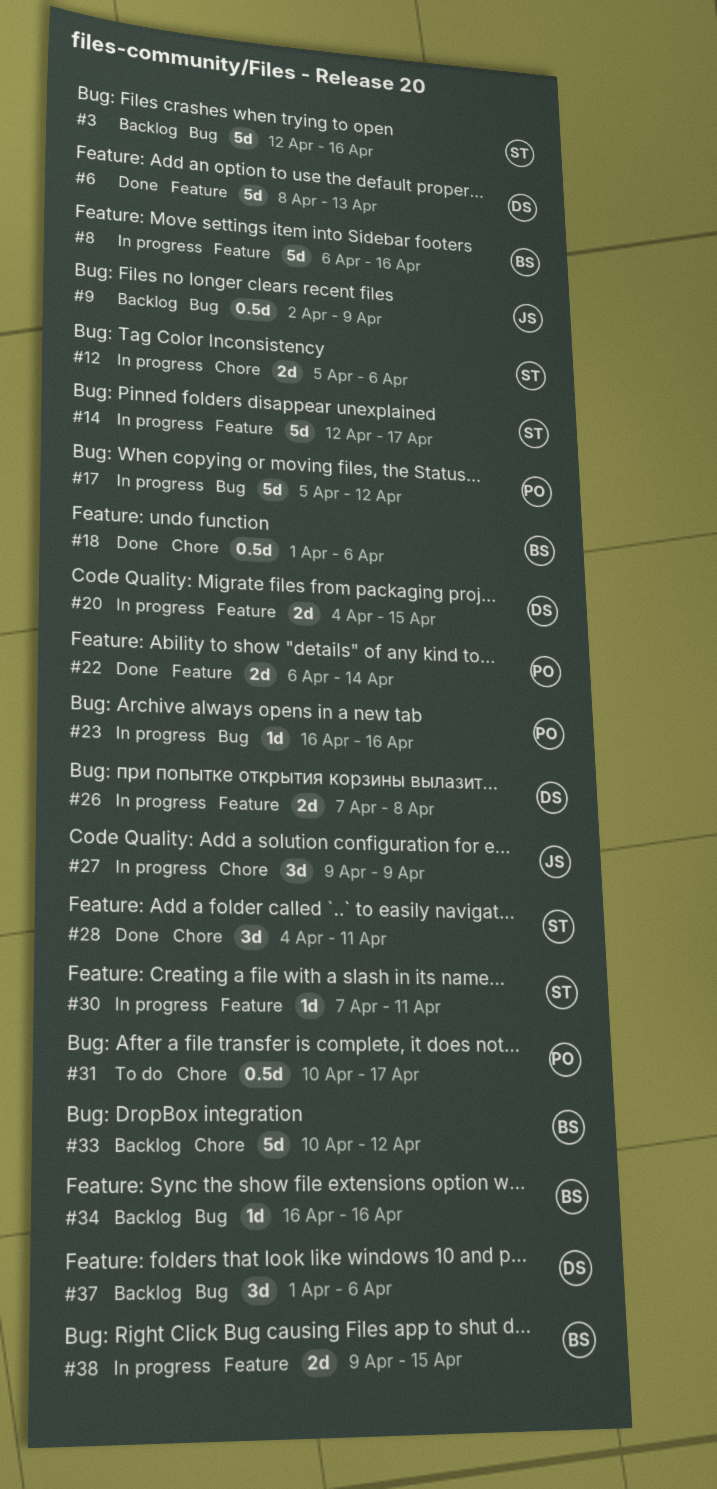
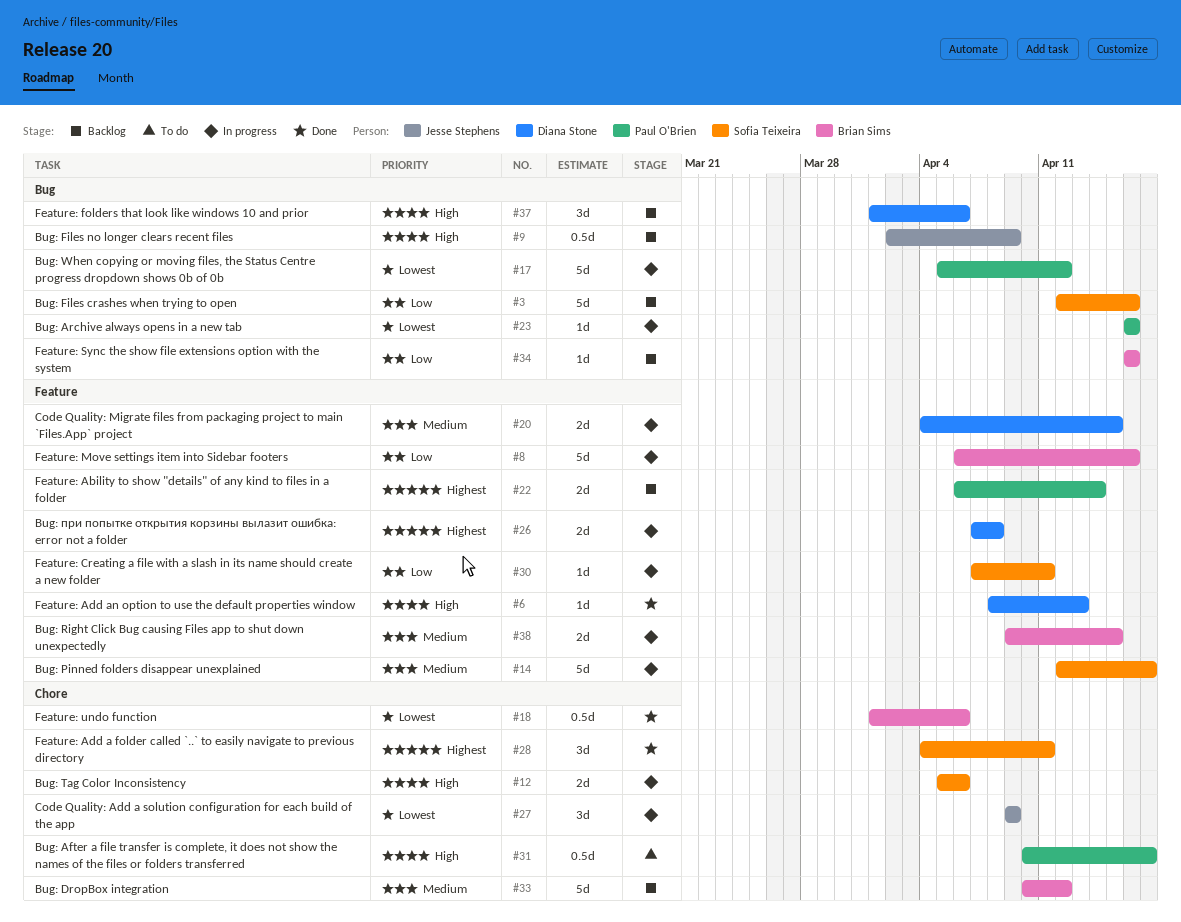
#6, estimate: 5d -> 1d
#22, status: Done -> Backlog

